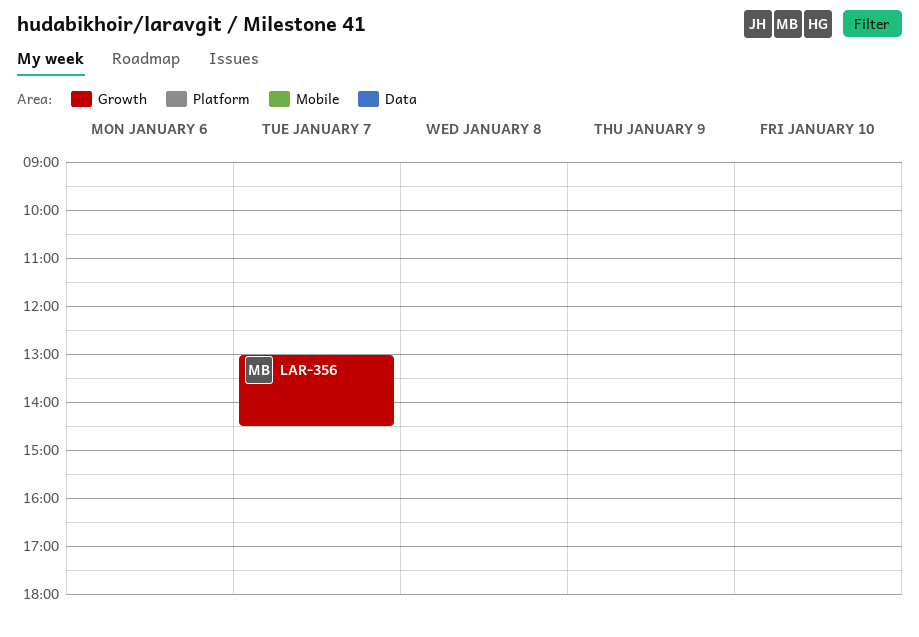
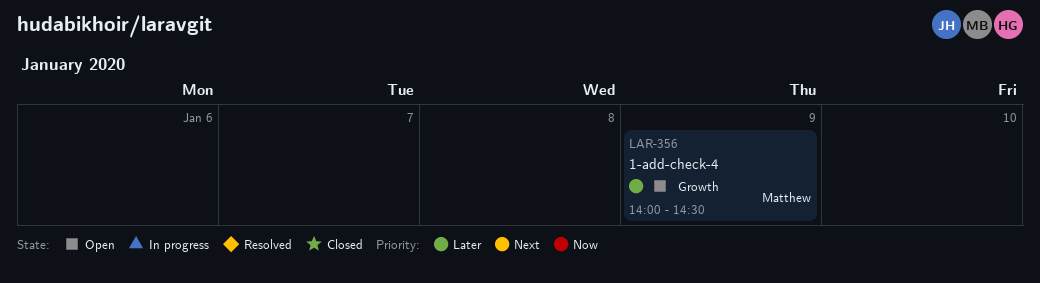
LAR-356, day: Jan 7 -> Jan 9
LAR-356, begins: 13:00 -> 14:00

